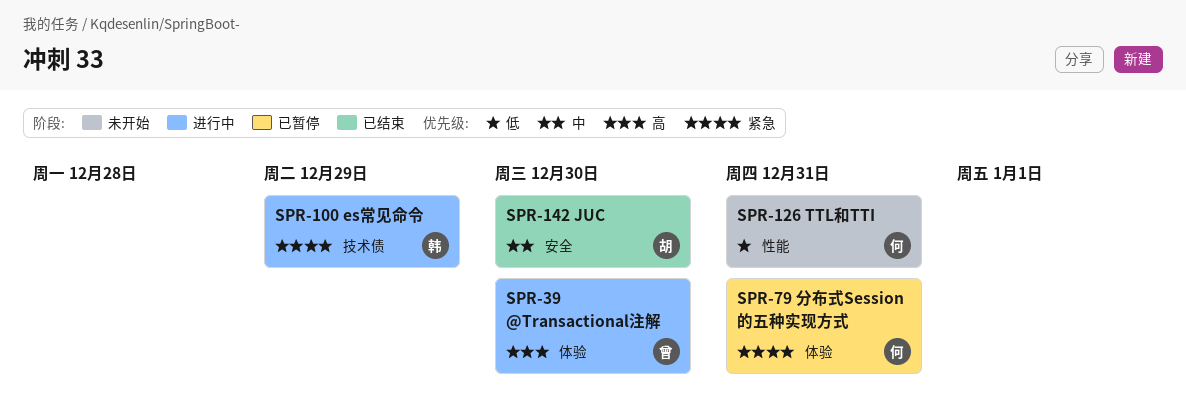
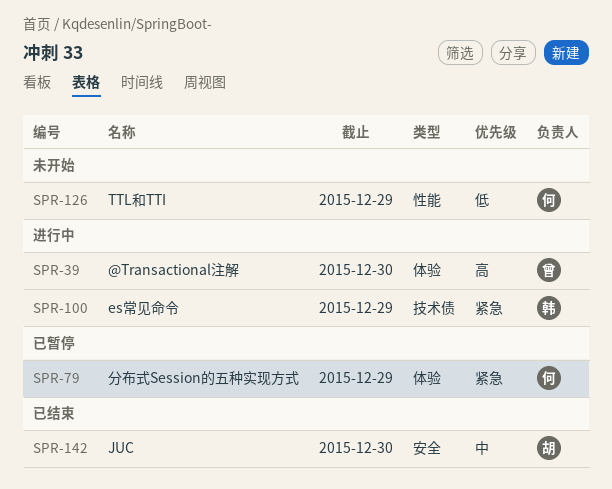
SPR-79, due: Dec 31 -> Dec 29
SPR-126, due: Dec 31 -> Dec 29

